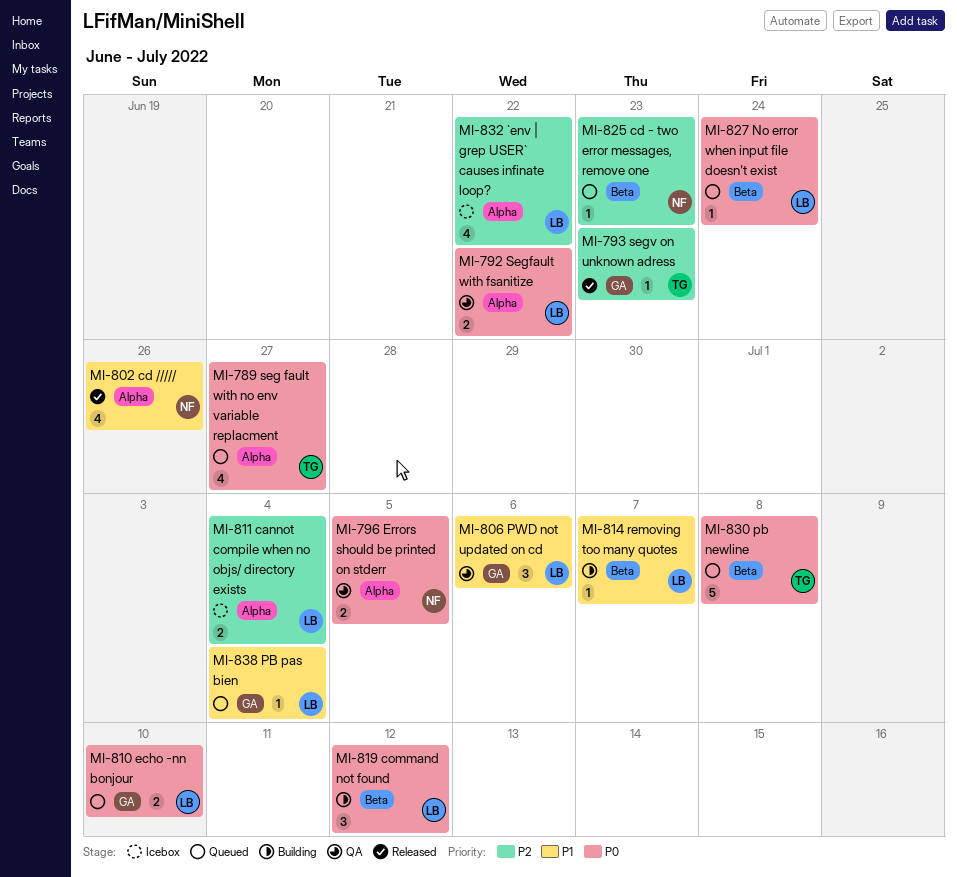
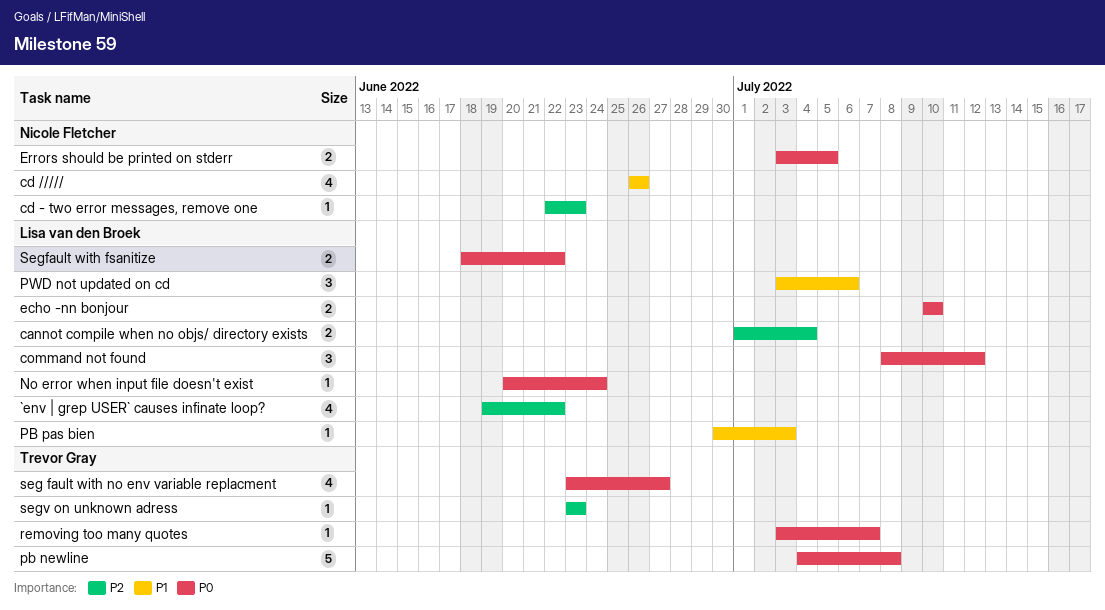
PB pas bien, due: Jul 4 -> Jul 3
removing too many quotes, owner: Lisa van den Broek -> Trevor Gray
removing too many quotes, priority: P1 -> P0

